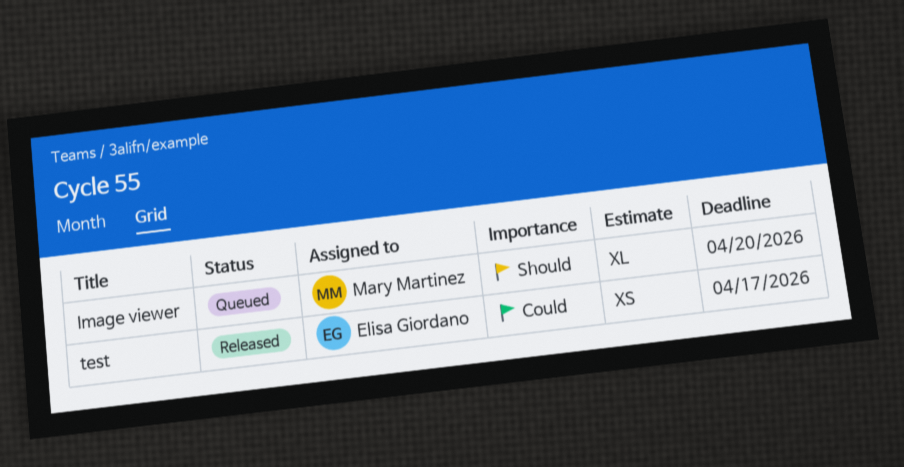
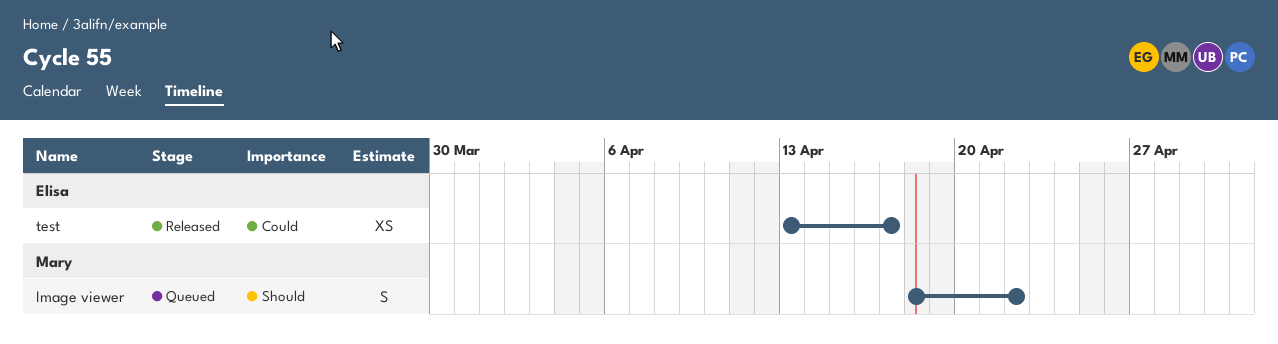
Image viewer, estimate: XL -> S
Image viewer, due: Apr 20 -> Apr 22

